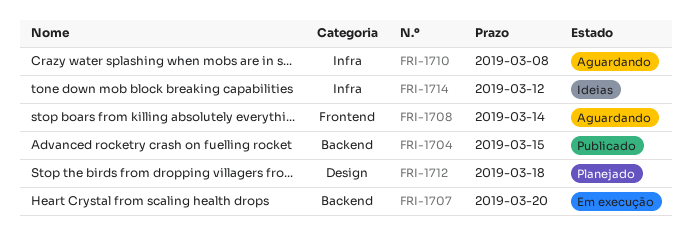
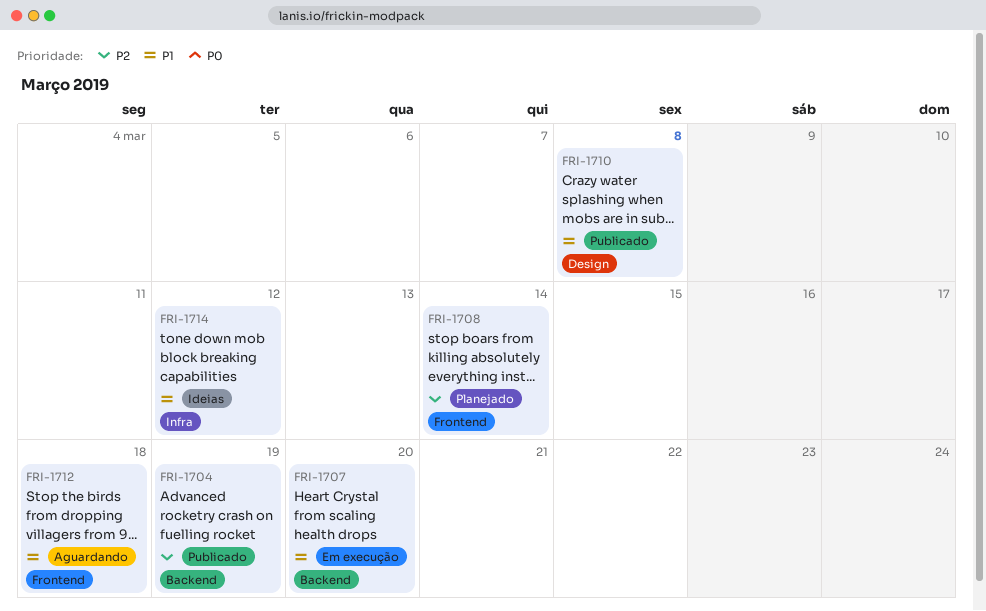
FRI-1704, due: Mar 15 -> Mar 19
FRI-1708, status: Aguardando -> Planejado
FRI-1710, status: Aguardando -> Publicado
FRI-1710, label: Infra -> Design
FRI-1712, status: Planejado -> Aguardando
FRI-1712, label: Design -> Frontend

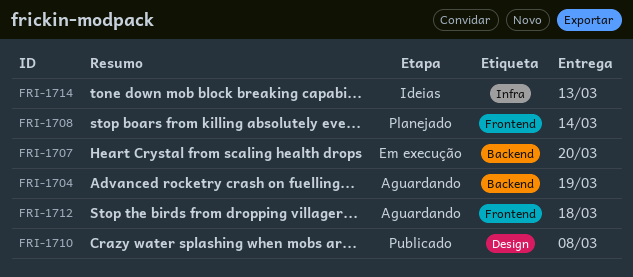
FRI-1704, status: Publicado -> Aguardando
FRI-1714, due: Mar 12 -> Mar 13

